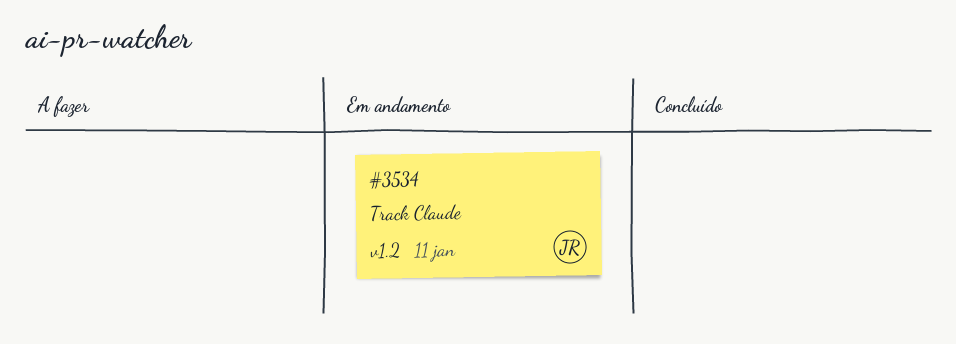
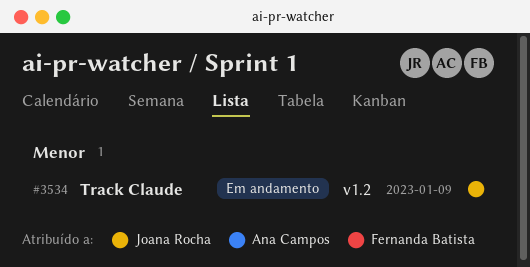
#3534, due: Jan 11 -> Jan 9

